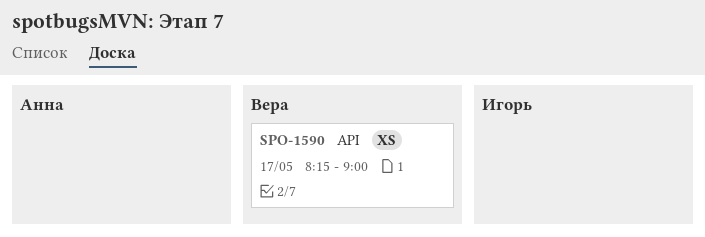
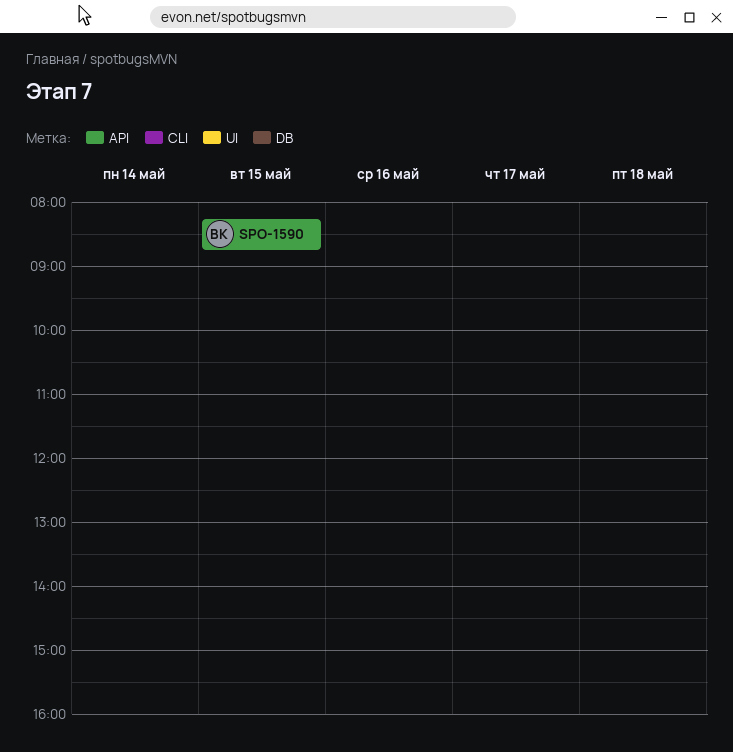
SPO-1590, day: May 17 -> May 15
SPO-1590, ends: 09:00 -> 08:45

